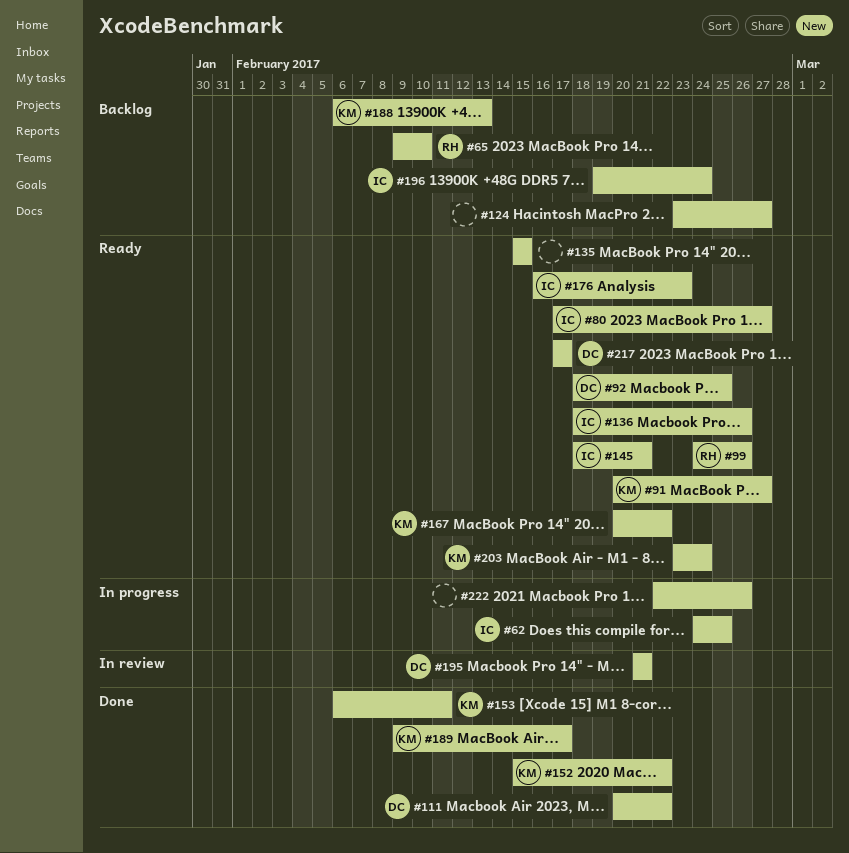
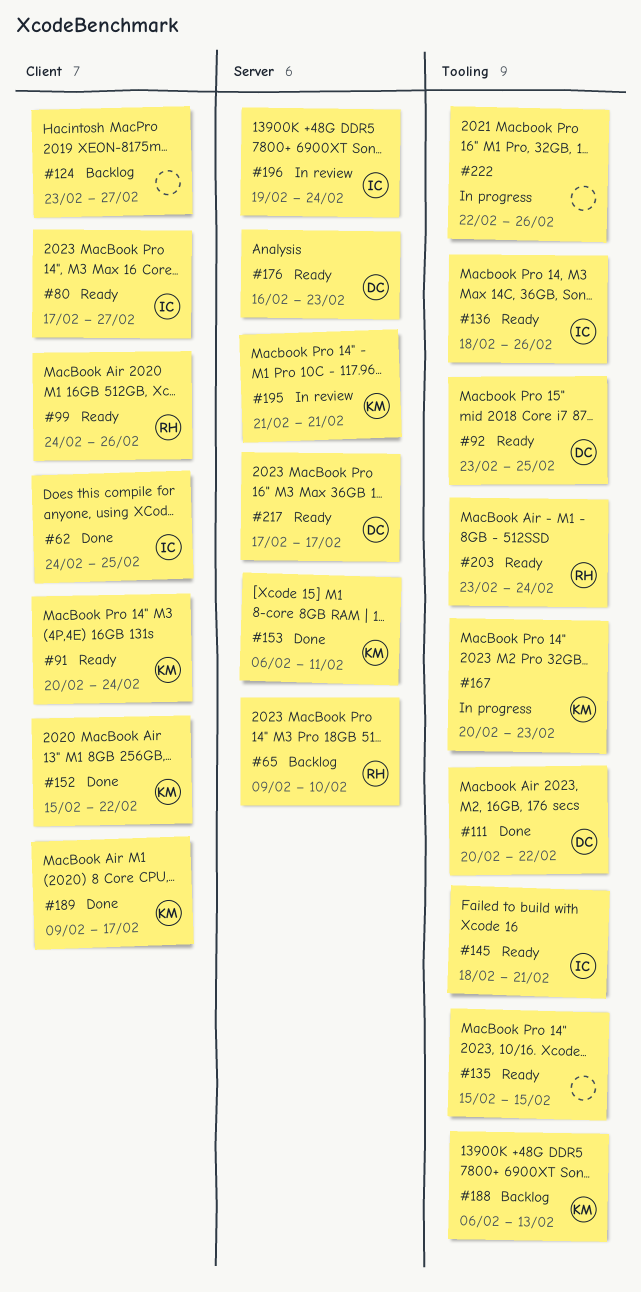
#62, status: In progress -> Done
#91, due: Feb 27 -> Feb 24
#92, start: Feb 18 -> Feb 23
#167, status: Ready -> In progress
#167, due: Feb 22 -> Feb 23
#176, owner: IC -> DC
#195, owner: DC -> KM
#196, status: Backlog -> In review
#203, owner: KM -> RH

